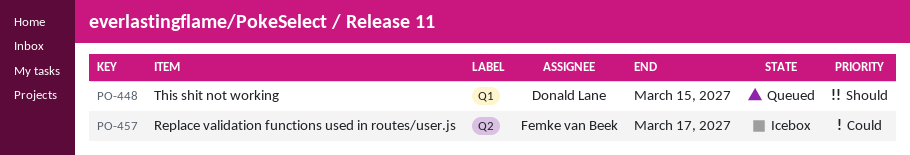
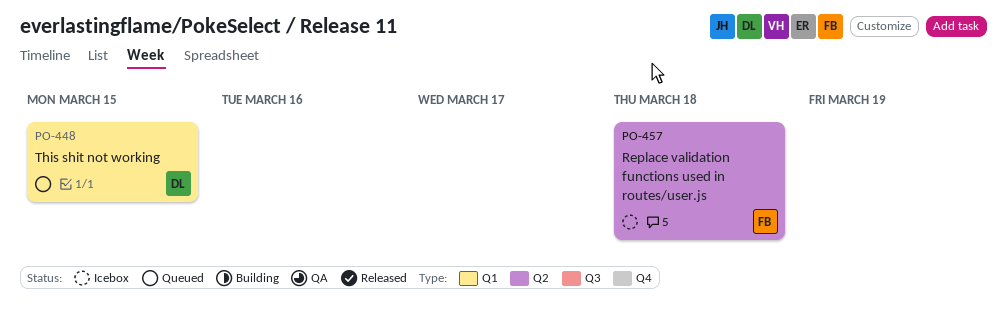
PO-457, due: Mar 17 -> Mar 18

